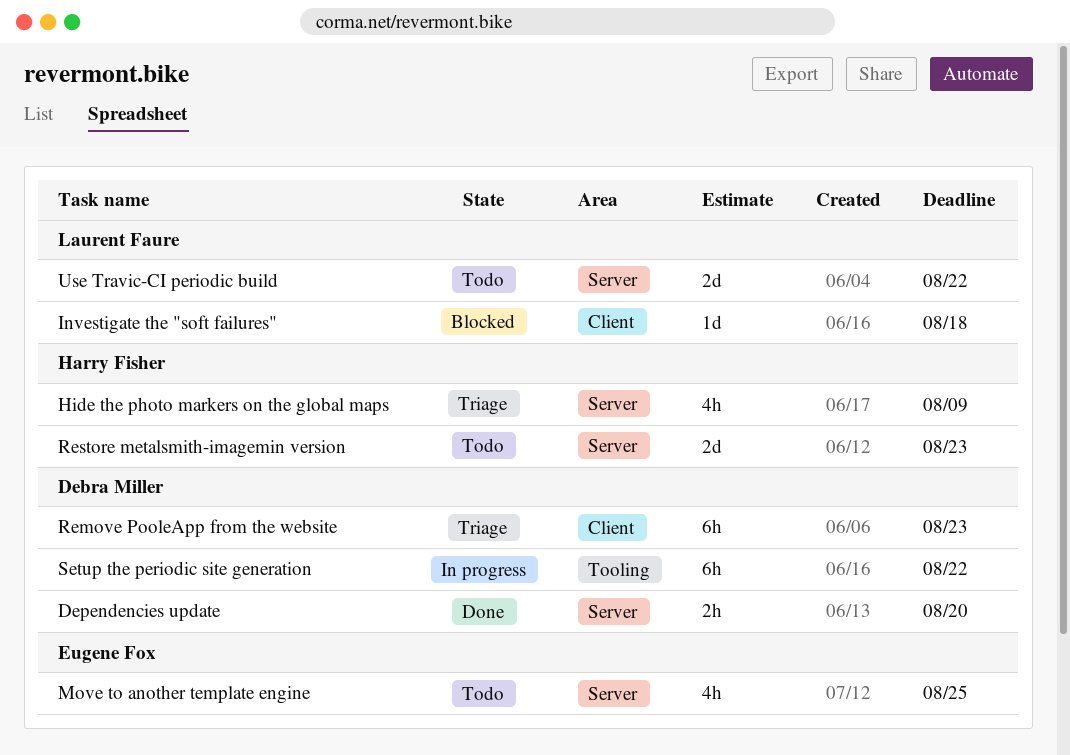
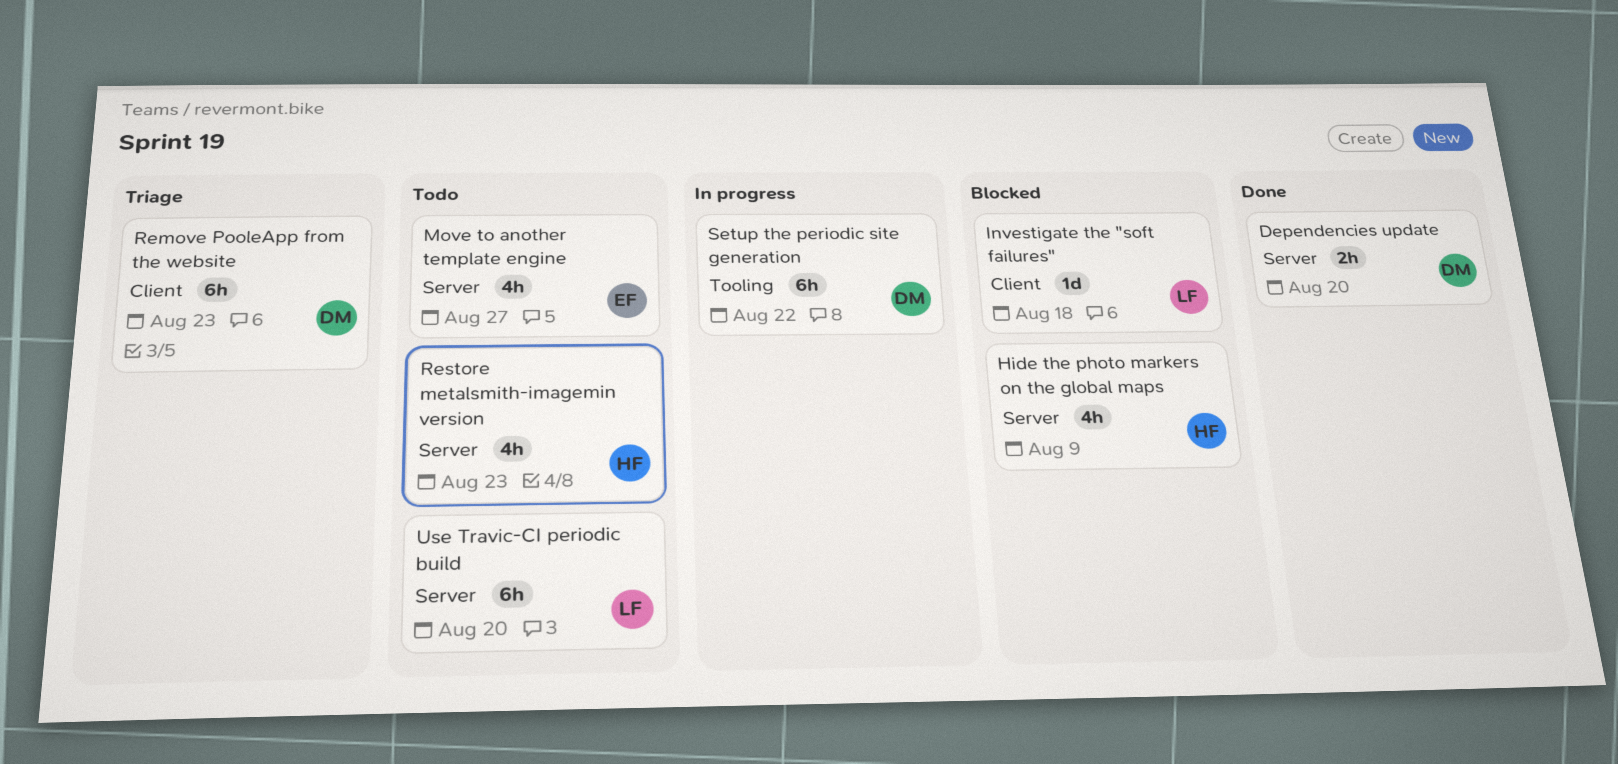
Hide the photo markers on the global maps, status: Triage -> Blocked
Move to another template engine, due: Aug 25 -> Aug 27
Restore metalsmith-imagemin version, estimate: 2d -> 4h
Use Travic-CI periodic build, estimate: 2d -> 6h
Use Travic-CI periodic build, due: Aug 22 -> Aug 20

